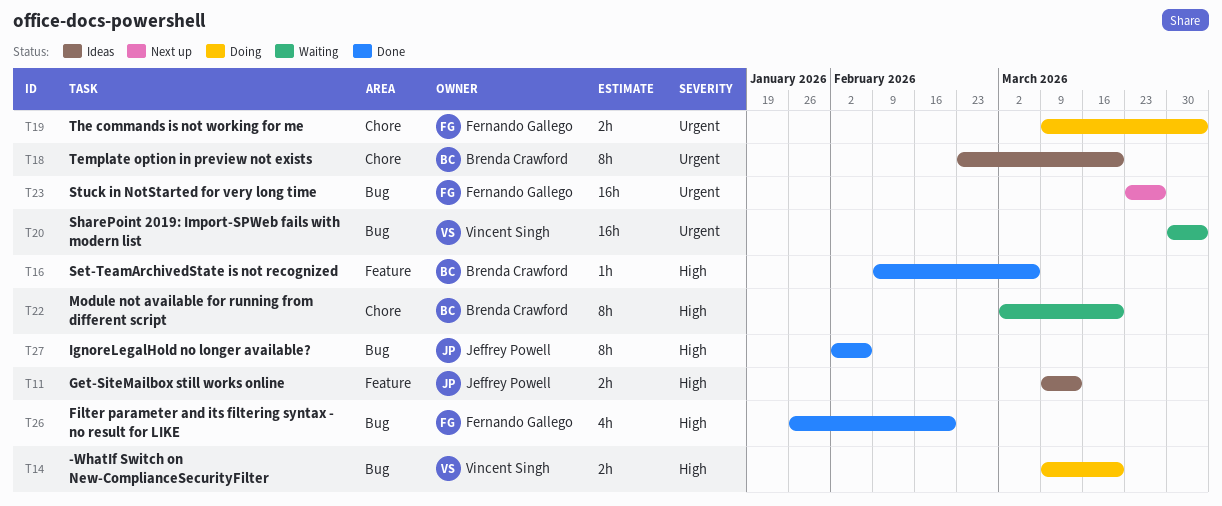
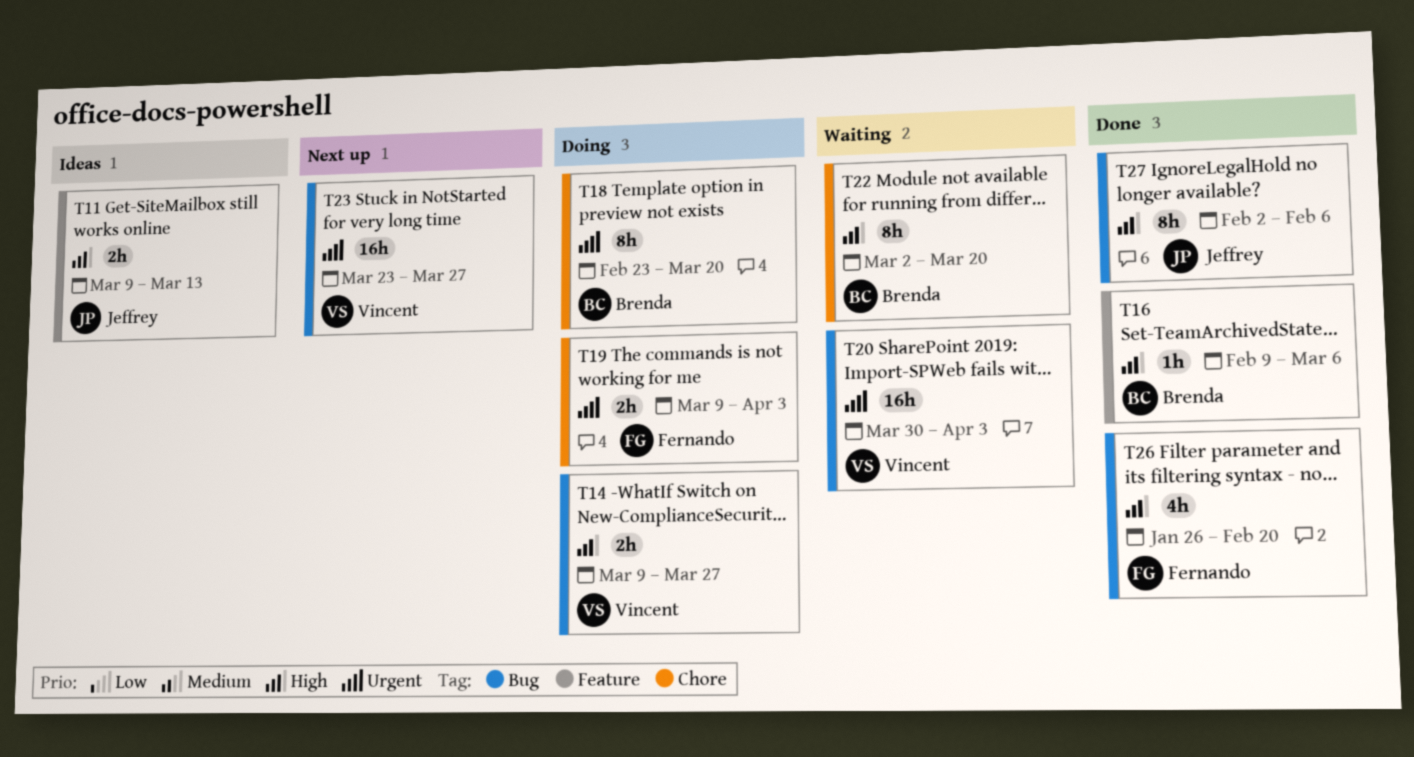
T14, due: Mar 20 -> Mar 27
T18, status: Ideas -> Doing
T23, owner: Fernando Gallego -> Vincent Singh

